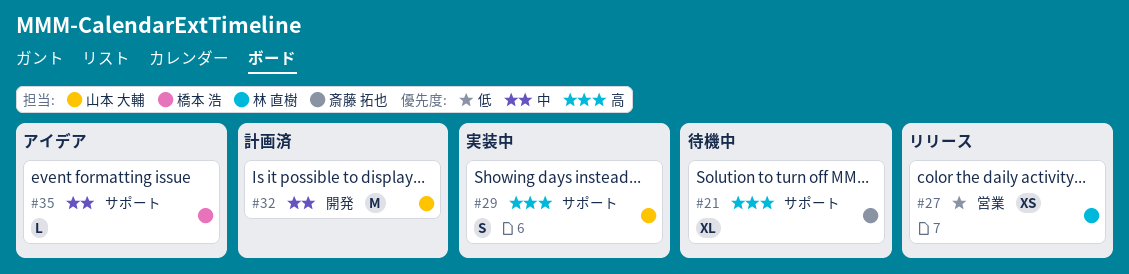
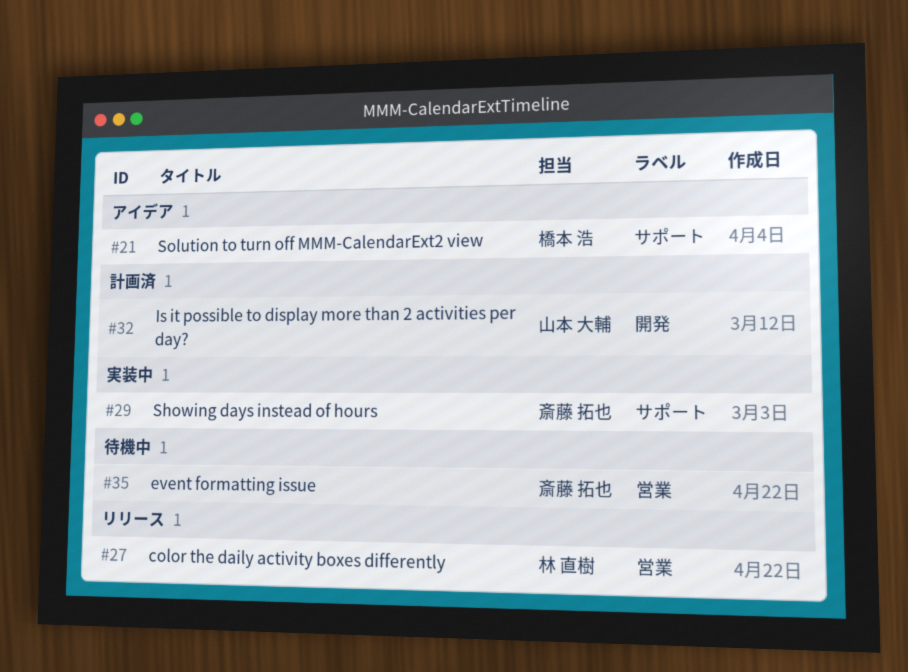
#21, status: 待機中 -> アイデア
#21, owner: 斎藤 拓也 -> 橋本 浩
#29, owner: 山本 大輔 -> 斎藤 拓也
#35, status: アイデア -> 待機中
#35, owner: 橋本 浩 -> 斎藤 拓也
#35, label: サポート -> 営業

